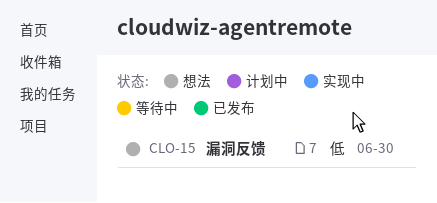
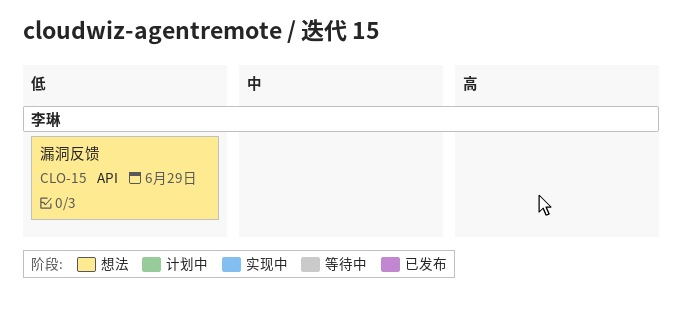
CLO-15, due: Jun 30 -> Jun 29

